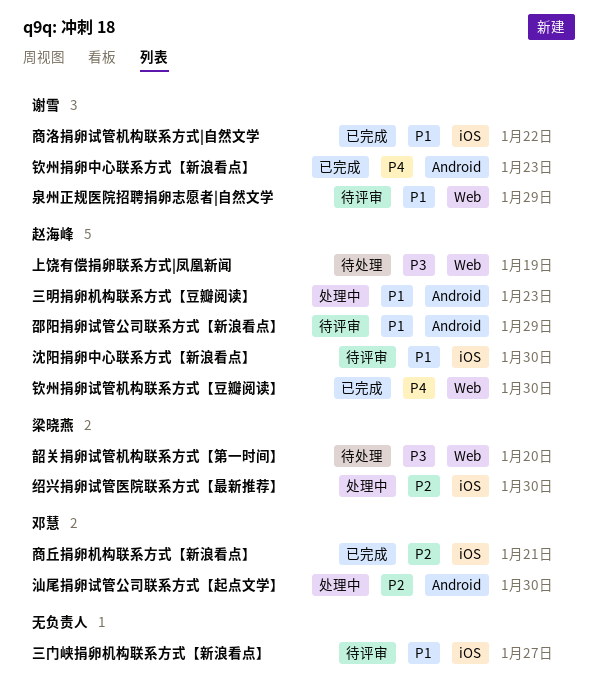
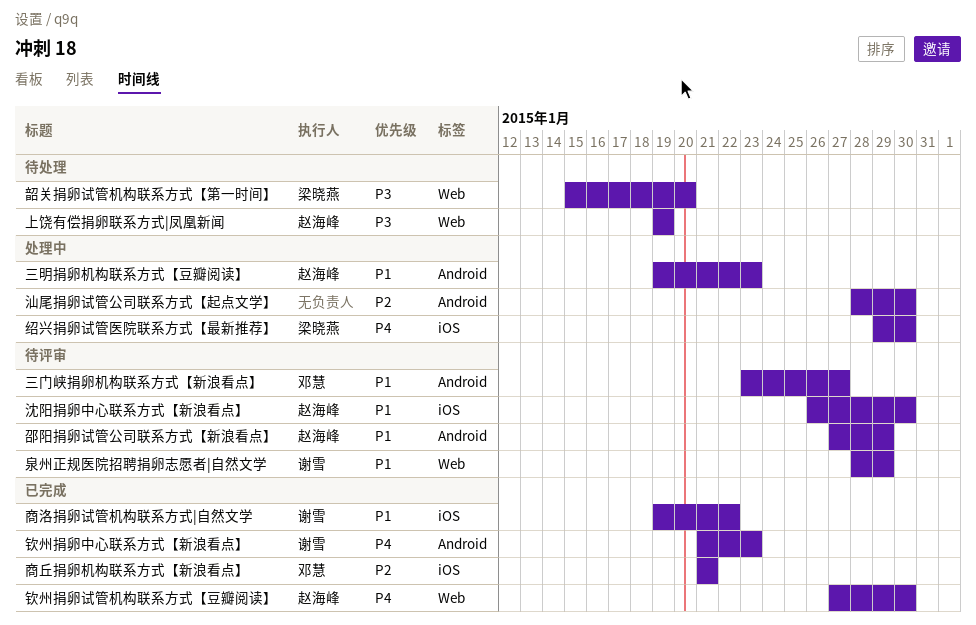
三门峡捐卵机构联系方式【新浪看点】, owner: none -> 邓慧
三门峡捐卵机构联系方式【新浪看点】, label: iOS -> Android
汕尾捐卵试管公司联系方式【起点文学】, owner: 邓慧 -> none
绍兴捐卵试管医院联系方式【最新推荐】, priority: P2 -> P4

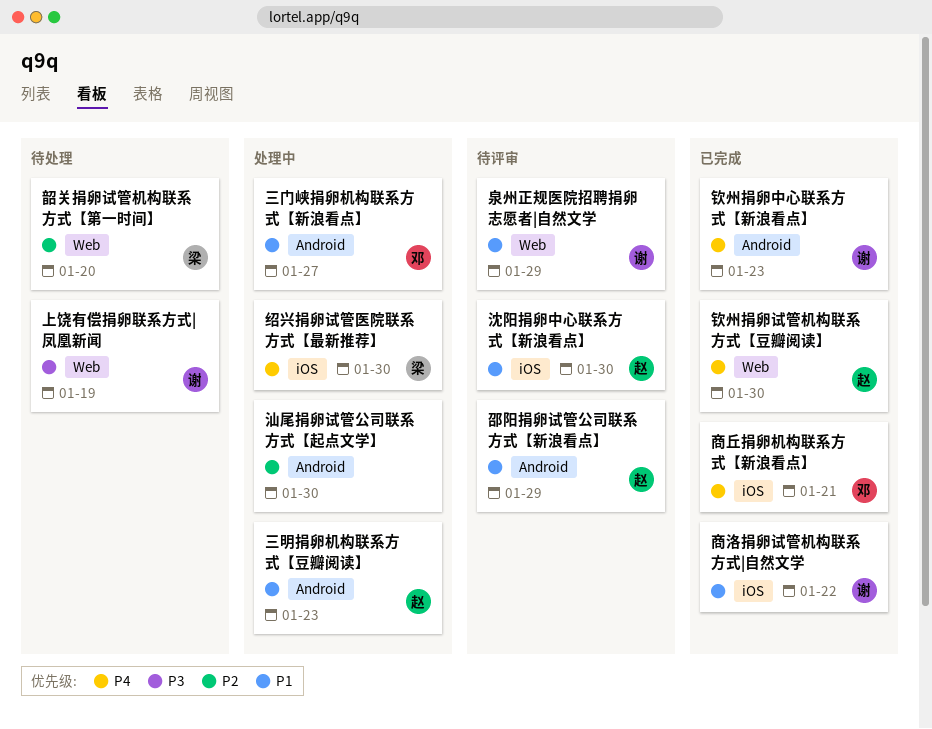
三门峡捐卵机构联系方式【新浪看点】, status: 待评审 -> 处理中
上饶有偿捐卵联系方式|凤凰新闻, owner: 赵海峰 -> 谢雪
商丘捐卵机构联系方式【新浪看点】, priority: P2 -> P4
韶关捐卵试管机构联系方式【第一时间】, priority: P3 -> P2

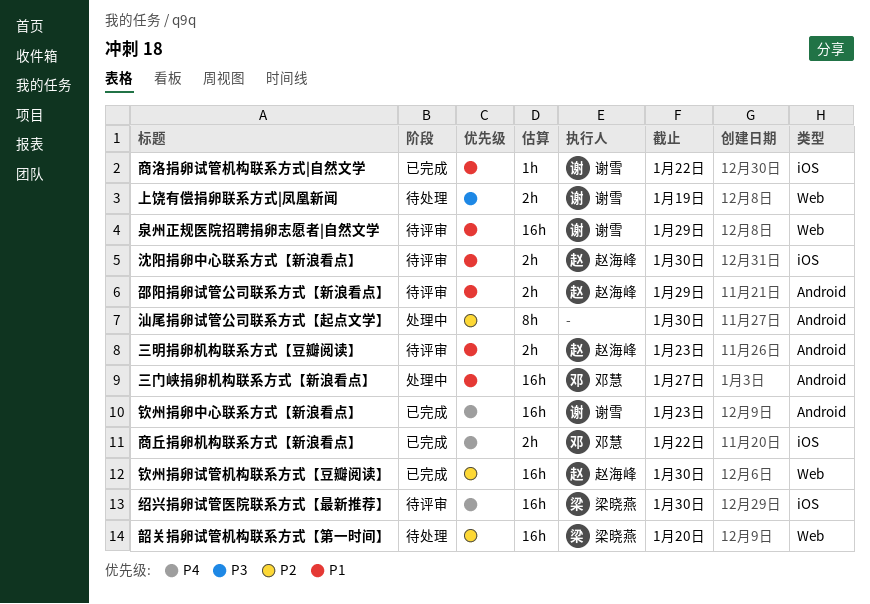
三明捐卵机构联系方式【豆瓣阅读】, status: 处理中 -> 待评审
商丘捐卵机构联系方式【新浪看点】, due: Jan 21 -> Jan 22
绍兴捐卵试管医院联系方式【最新推荐】, status: 处理中 -> 待评审
钦州捐卵试管机构联系方式【豆瓣阅读】, priority: P4 -> P2

